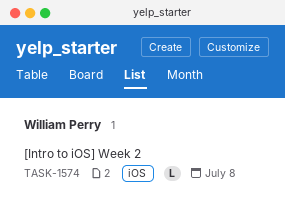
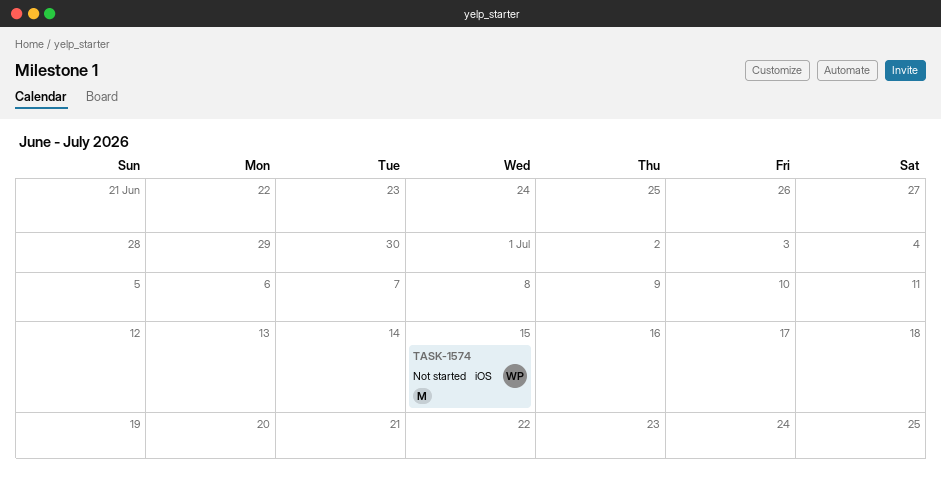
TASK-1574, estimate: L -> M
TASK-1574, due: Jul 8 -> Jul 15

